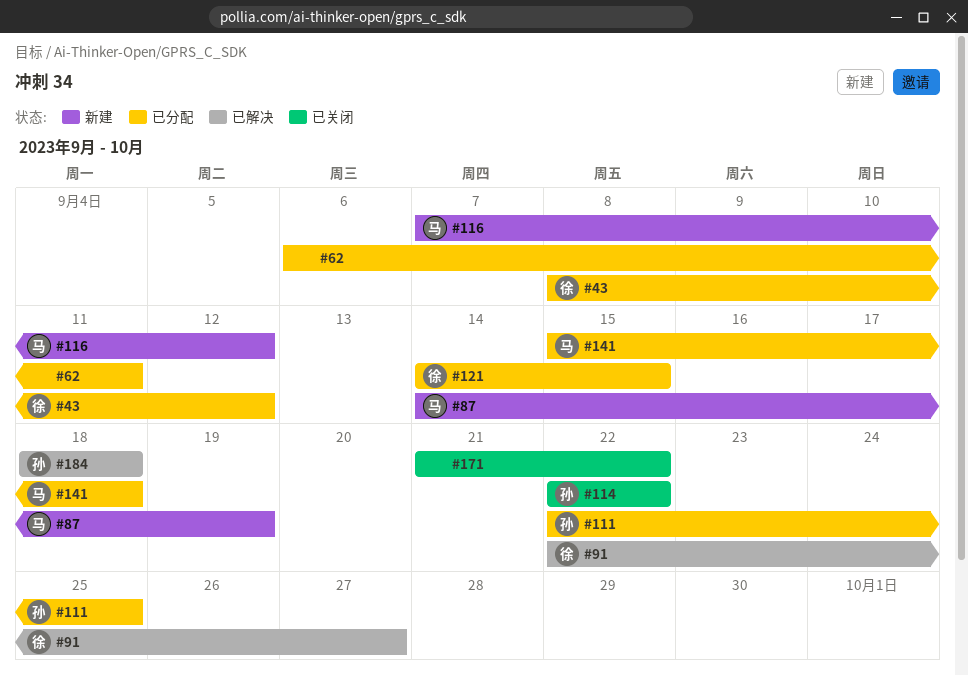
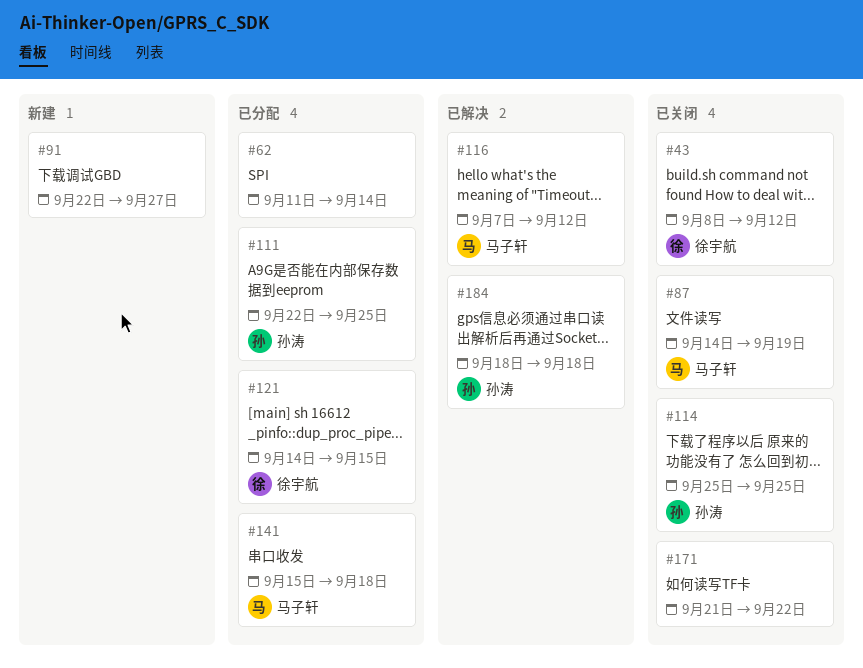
#43, status: 已分配 -> 已关闭
#62, start: Sep 6 -> Sep 11
#62, due: Sep 11 -> Sep 14
#87, status: 新建 -> 已关闭
#91, status: 已解决 -> 新建
#91, owner: 徐宇航 -> none
#114, start: Sep 22 -> Sep 25
#114, due: Sep 22 -> Sep 25
#116, status: 新建 -> 已解决

